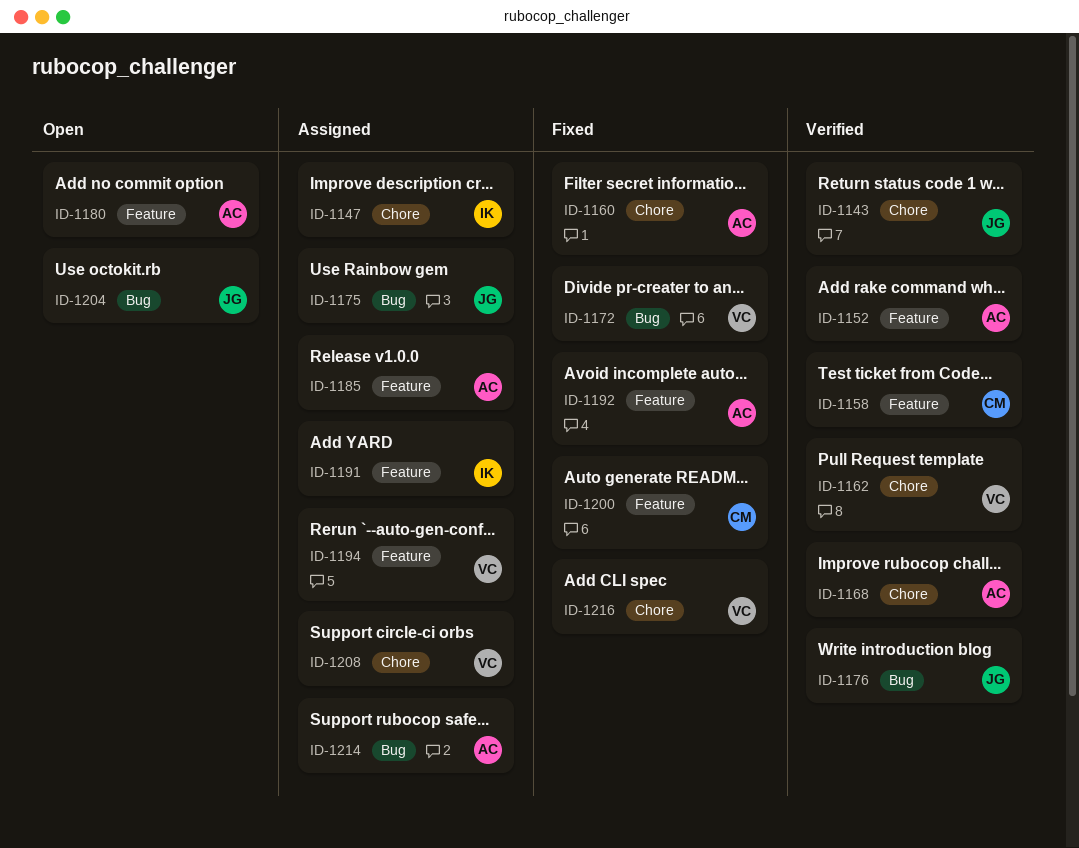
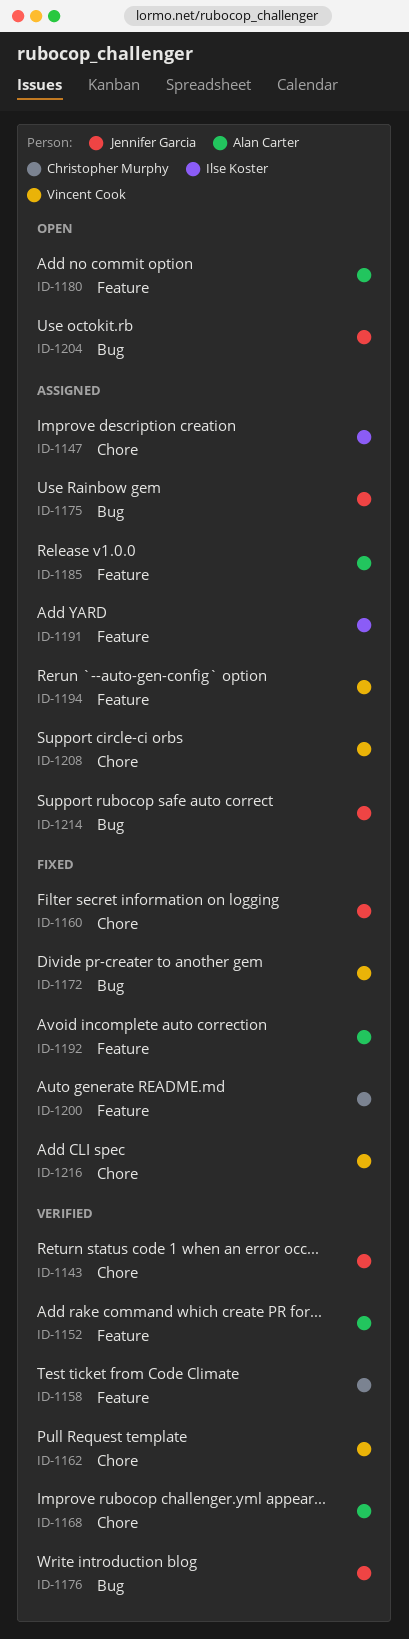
ID-1160, owner: Alan Carter -> Jennifer Garcia
ID-1214, owner: Alan Carter -> Jennifer Garcia

